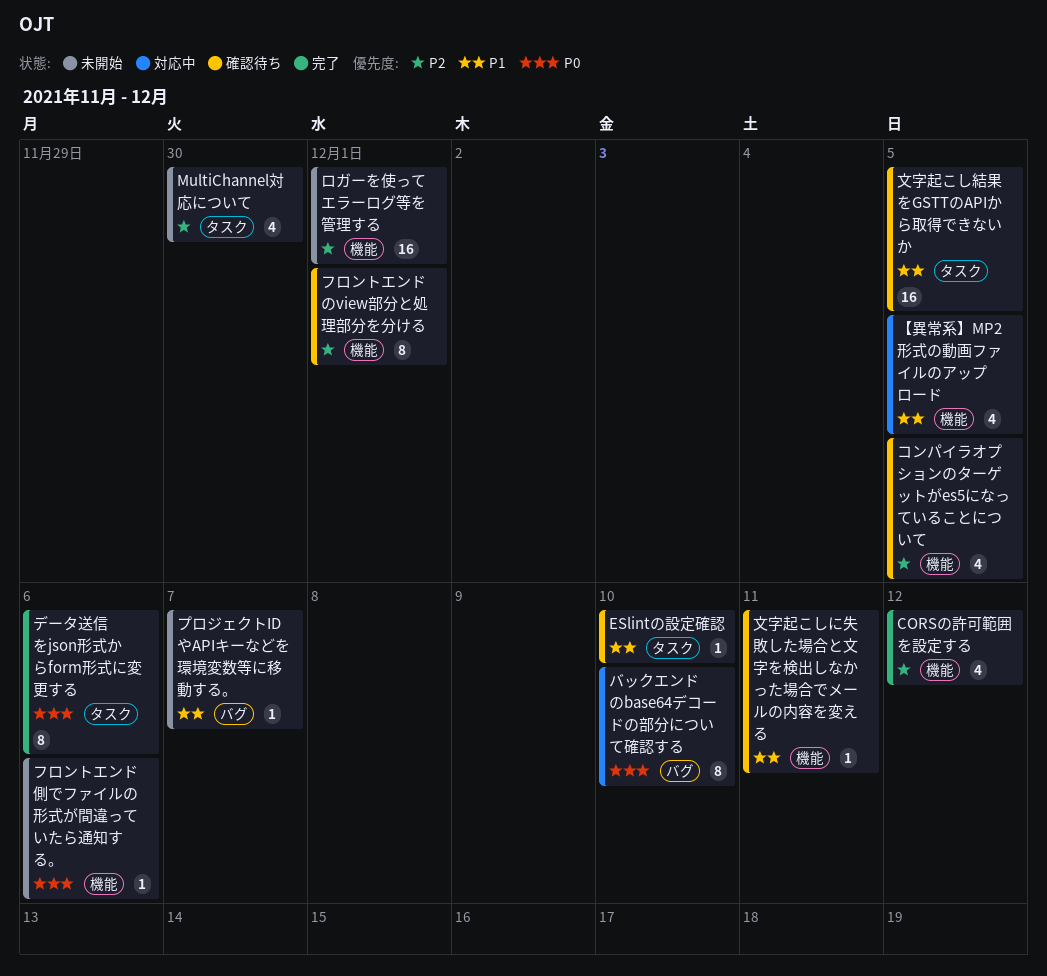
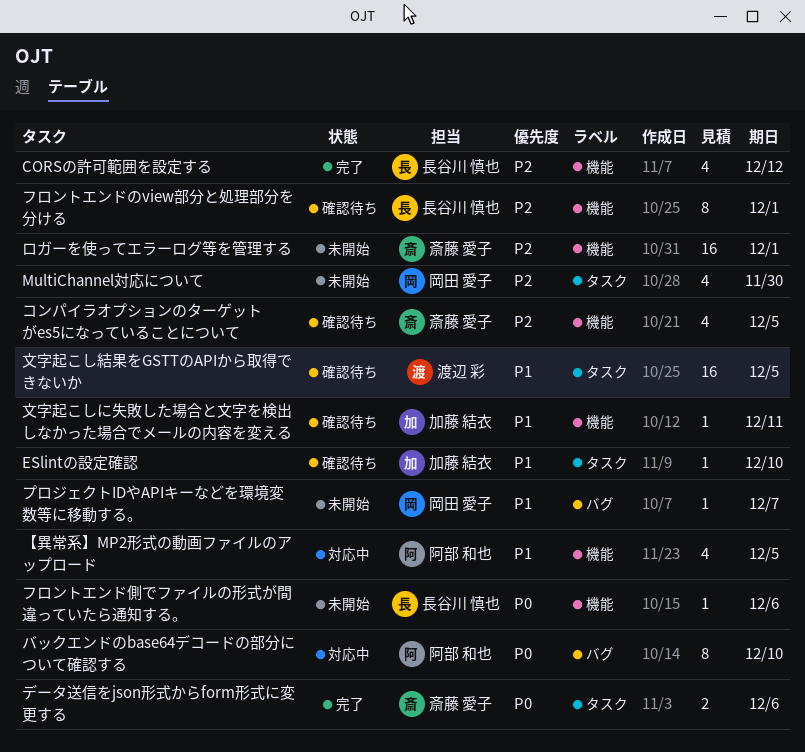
データ送信をjson形式からform形式に変更する, estimate: 8 -> 2

